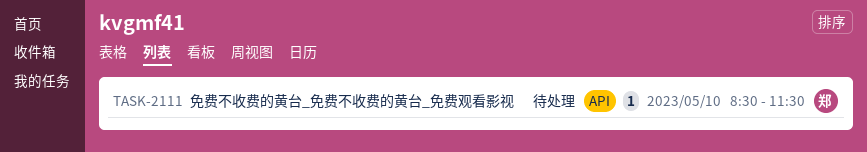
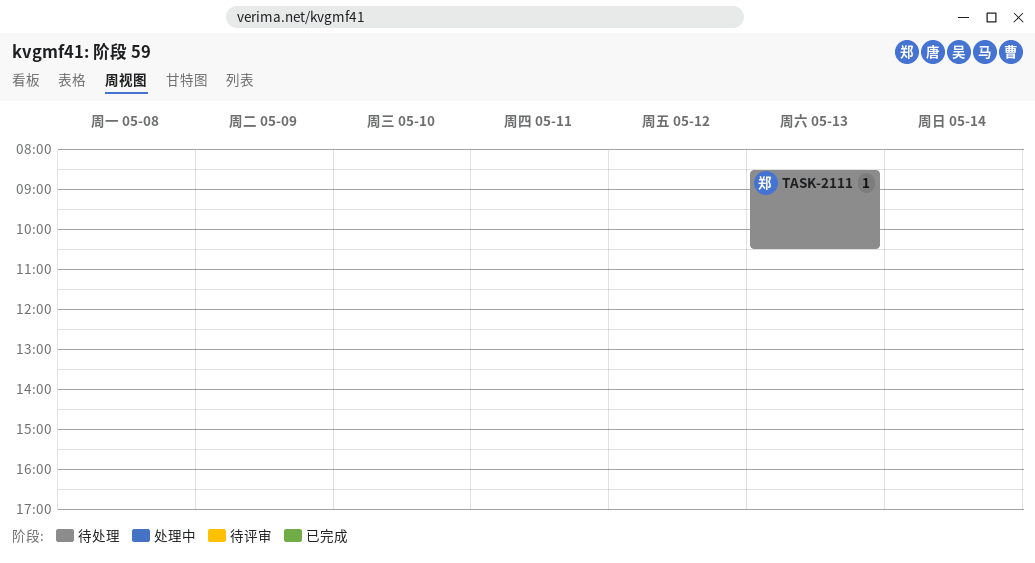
TASK-2111, day: May 10 -> May 13
TASK-2111, ends: 11:30 -> 10:30

